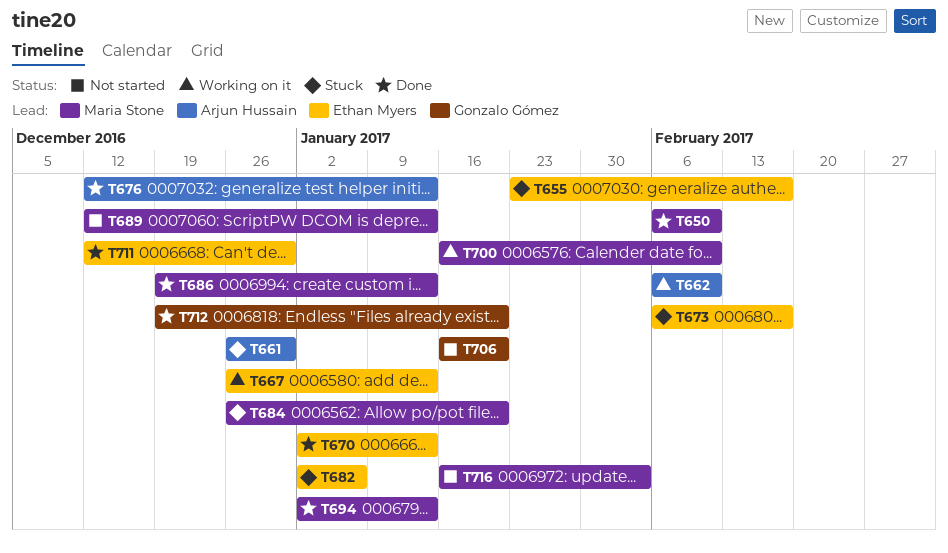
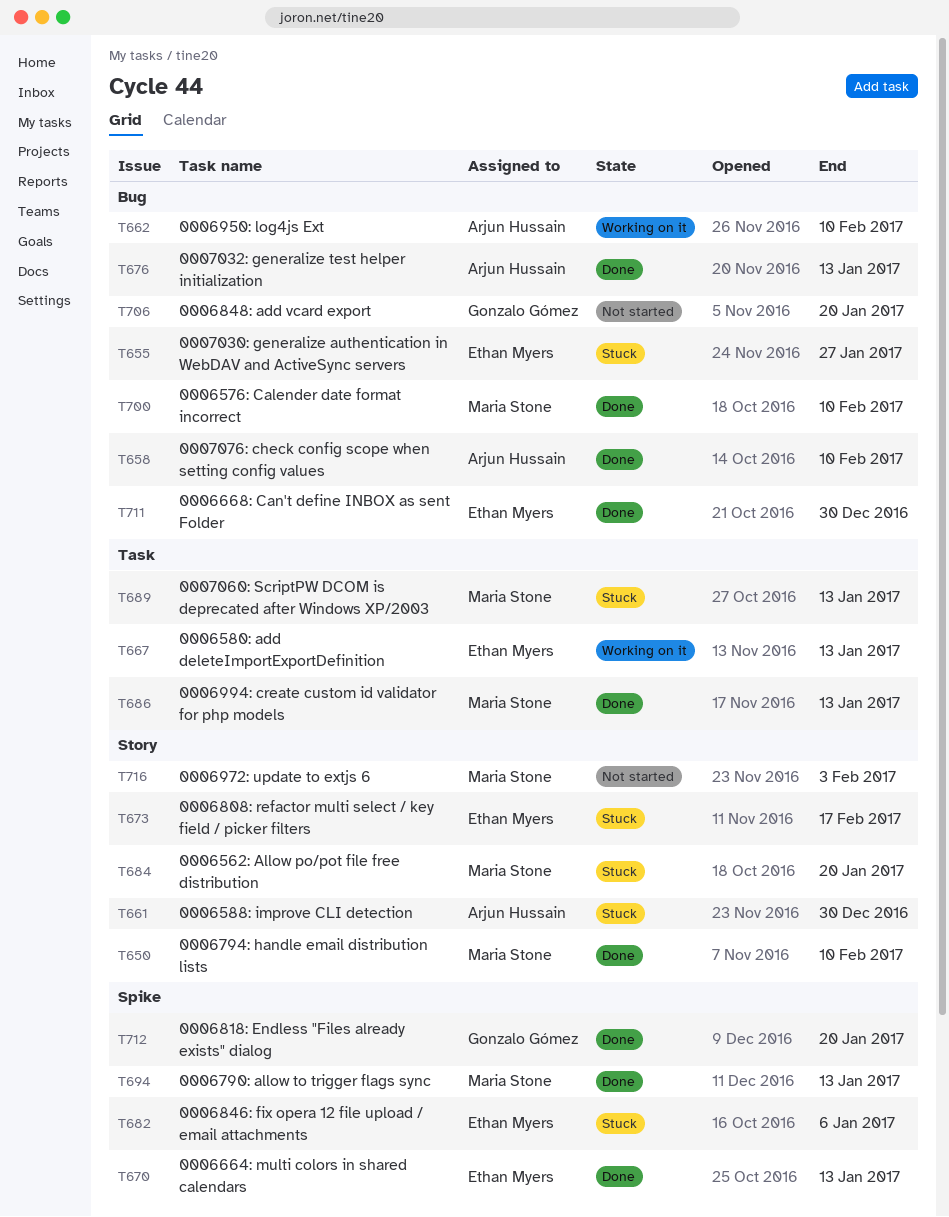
T655, due: Feb 17 -> Jan 27
T658: none -> present
T689, status: Not started -> Stuck
T700, status: Working on it -> Done

